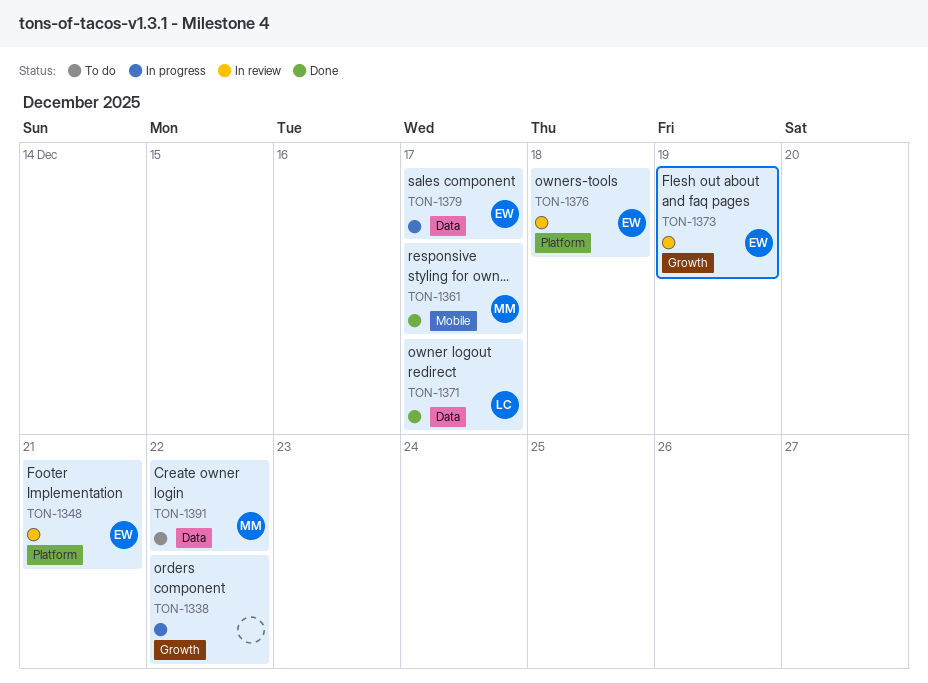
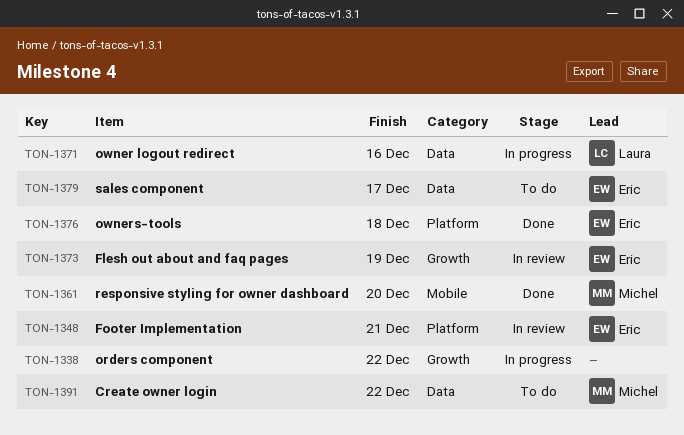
TON-1361, due: Dec 17 -> Dec 20
TON-1371, status: Done -> In progress
TON-1371, due: Dec 17 -> Dec 16
TON-1376, status: In review -> Done
TON-1379, status: In progress -> To do

